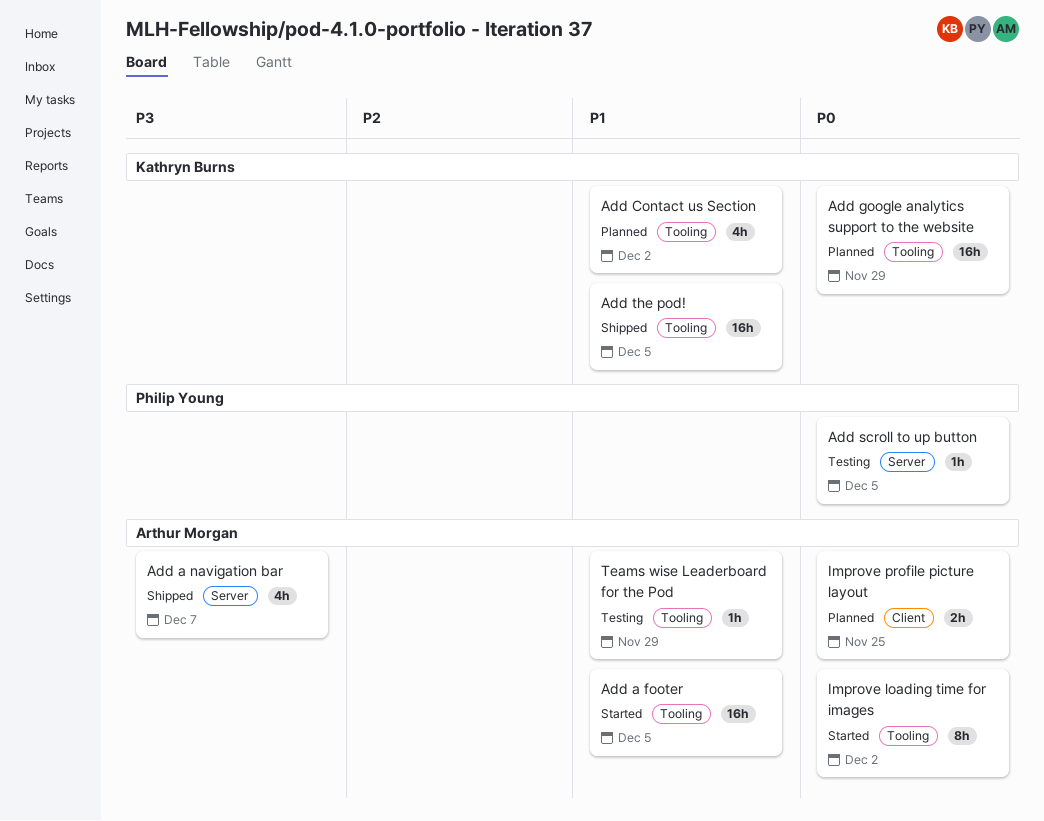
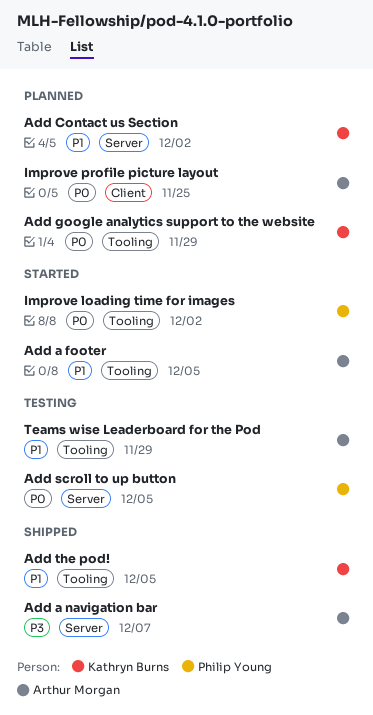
Add Contact us Section, label: Tooling -> Server
Improve loading time for images, owner: Arthur Morgan -> Philip Young

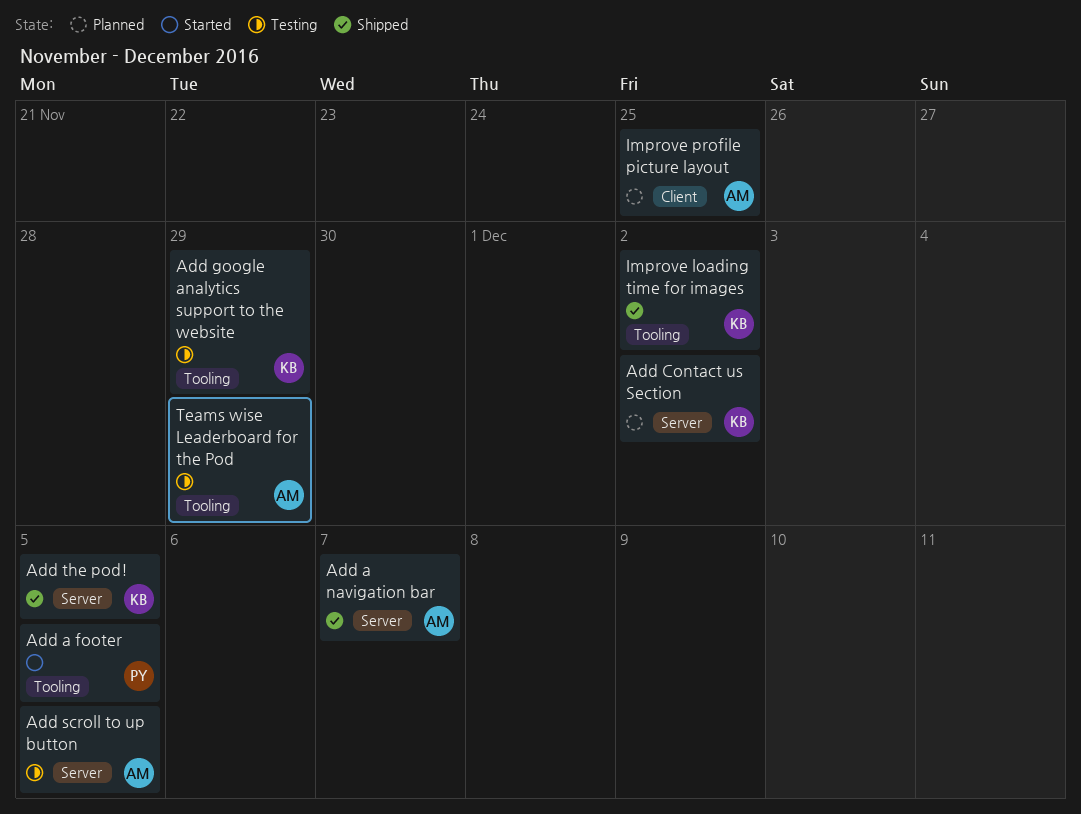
Add a footer, owner: Arthur Morgan -> Philip Young
Add google analytics support to the website, status: Planned -> Testing
Add scroll to up button, owner: Philip Young -> Arthur Morgan
Add the pod!, label: Tooling -> Server
Improve loading time for images, status: Started -> Shipped
Improve loading time for images, owner: Philip Young -> Kathryn Burns

